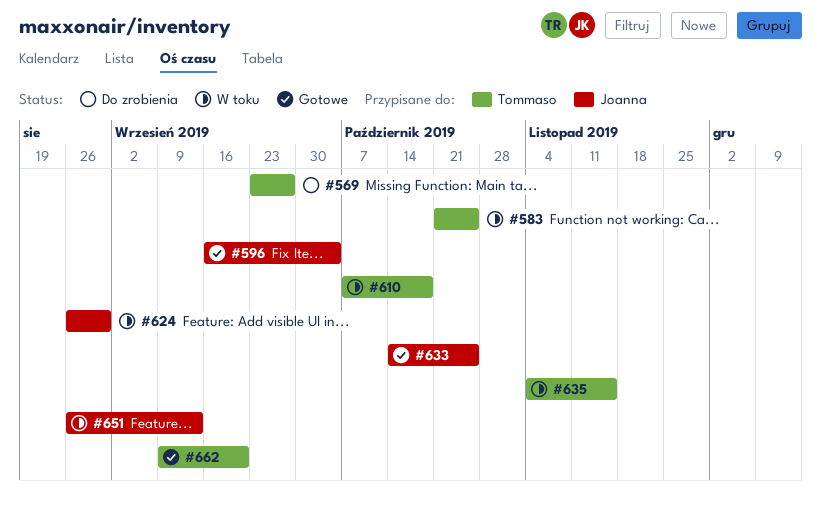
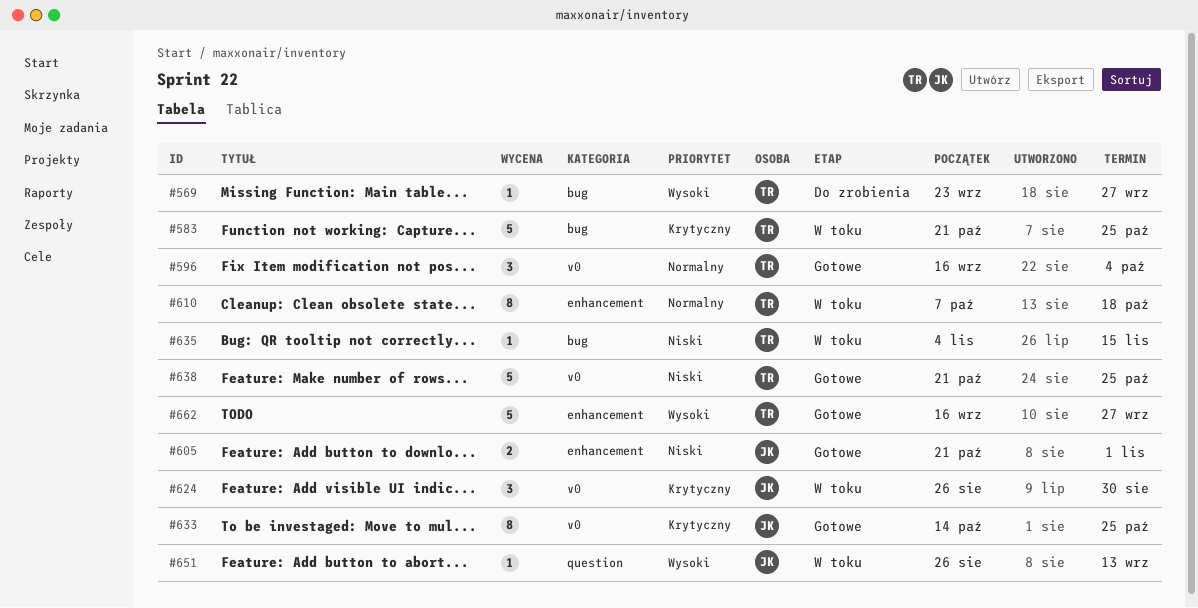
#596, owner: Joanna -> Tommaso
#605: none -> present
#638: none -> present
#662, start: Sep 9 -> Sep 16
#662, due: Sep 20 -> Sep 27

